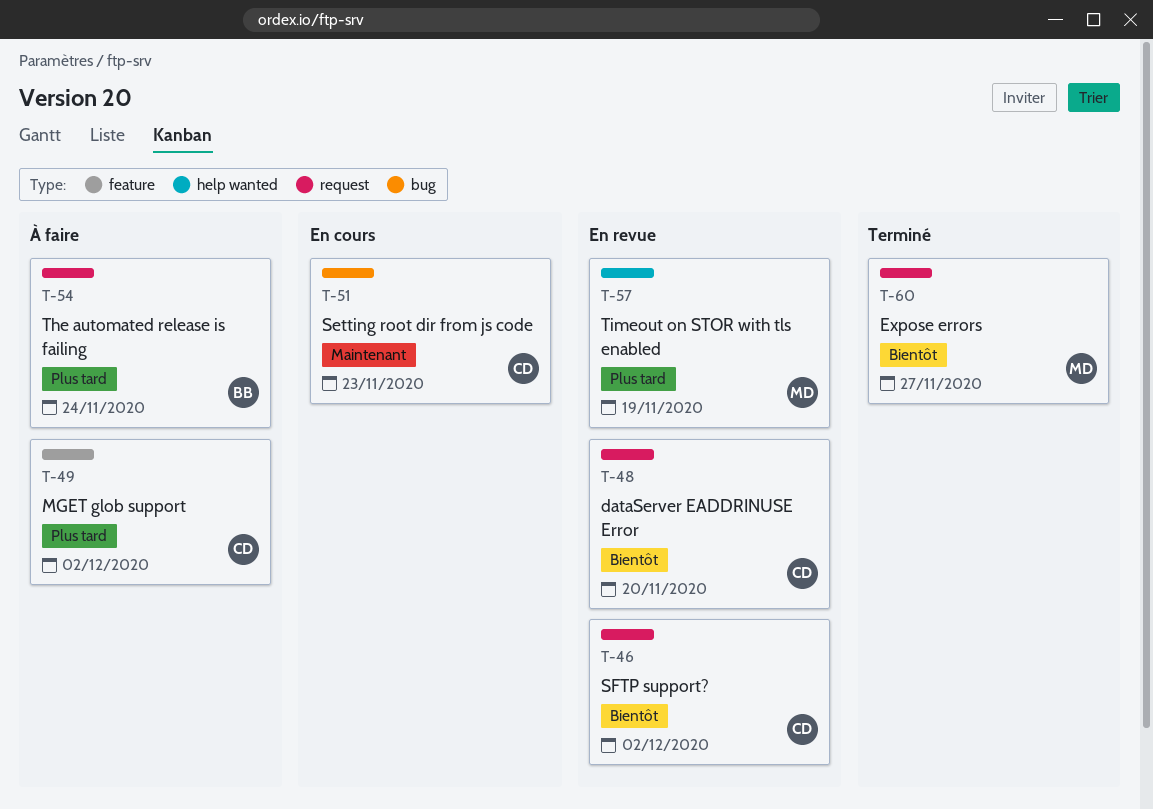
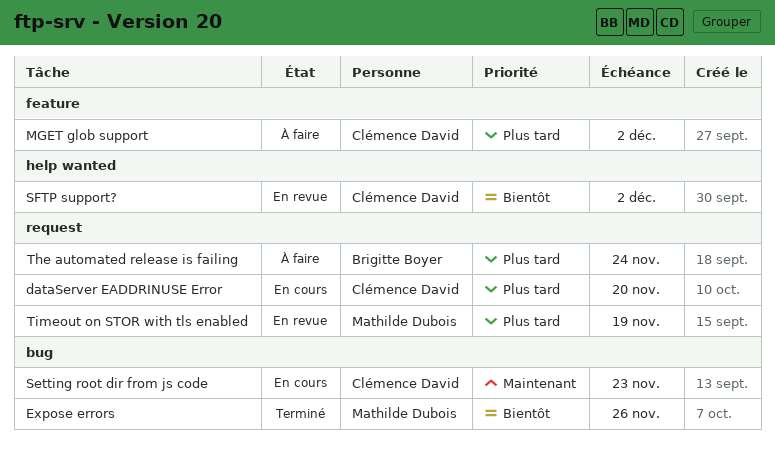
dataServer EADDRINUSE Error, status: En revue -> En cours
dataServer EADDRINUSE Error, priority: Bientôt -> Plus tard
Expose errors, label: request -> bug
Expose errors, due: Nov 27 -> Nov 26
SFTP support?, label: request -> help wanted
Timeout on STOR with tls enabled, label: help wanted -> request

